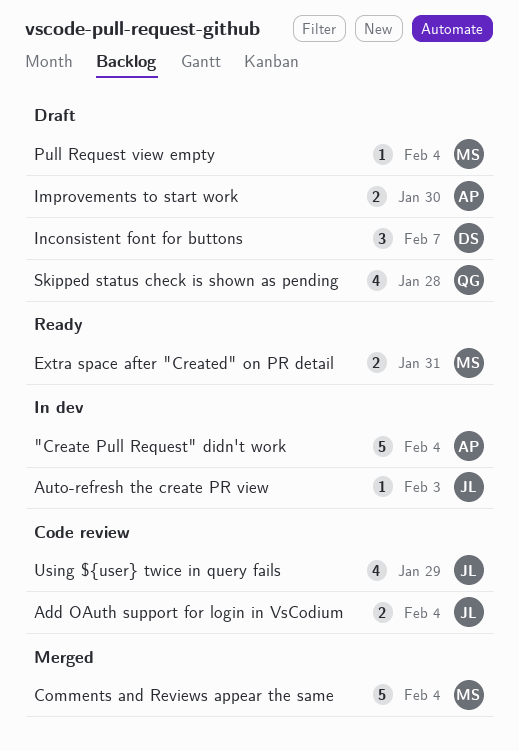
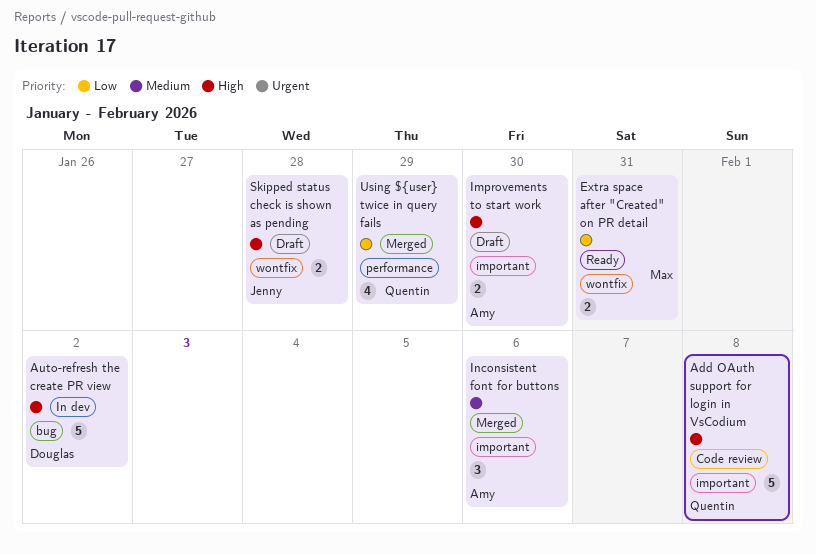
"Create Pull Request" didn't work: present -> none
Add OAuth support for login in VsCodium, owner: Jenny -> Quentin
Add OAuth support for login in VsCodium, estimate: 2 -> 5
Add OAuth support for login in VsCodium, due: Feb 4 -> Feb 8
Auto-refresh the create PR view, owner: Jenny -> Douglas
Auto-refresh the create PR view, estimate: 1 -> 5
Auto-refresh the create PR view, due: Feb 3 -> Feb 2
Comments and Reviews appear the same: present -> none
Inconsistent font for buttons, status: Draft -> Merged
Inconsistent font for buttons, owner: Douglas -> Amy
Inconsistent font for buttons, due: Feb 7 -> Feb 6
Pull Request view empty: present -> none
Skipped status check is shown as pending, owner: Quentin -> Jenny
Skipped status check is shown as pending, estimate: 4 -> 2
Using ${user} twice in query fails, status: Code review -> Merged
Using ${user} twice in query fails, owner: Jenny -> Quentin

